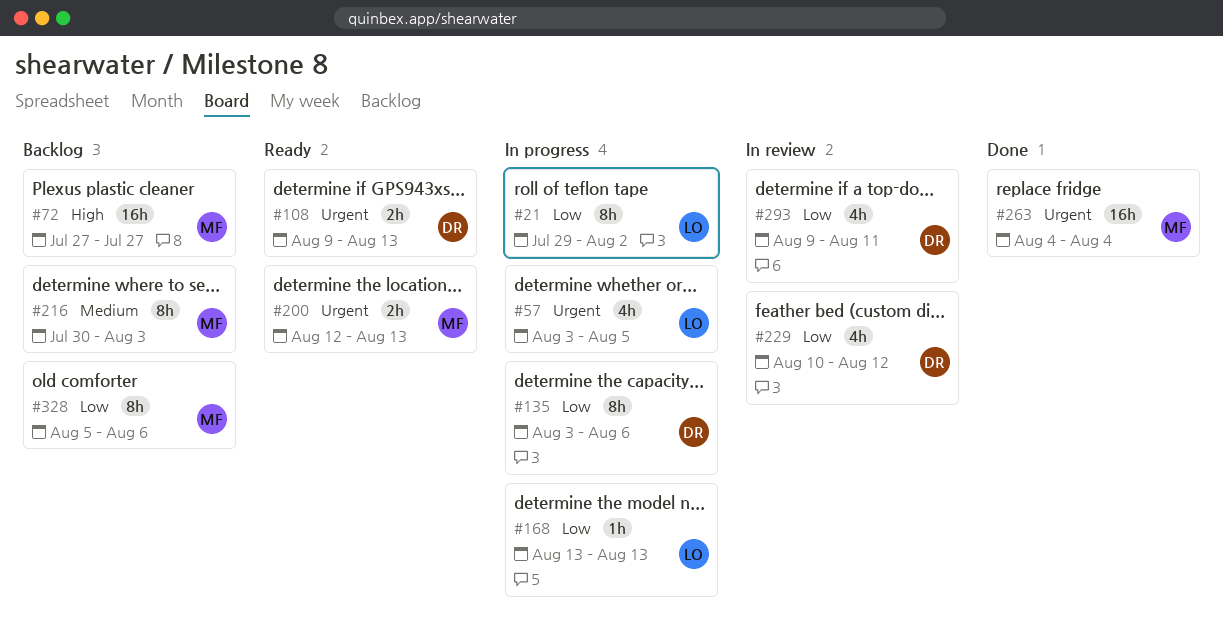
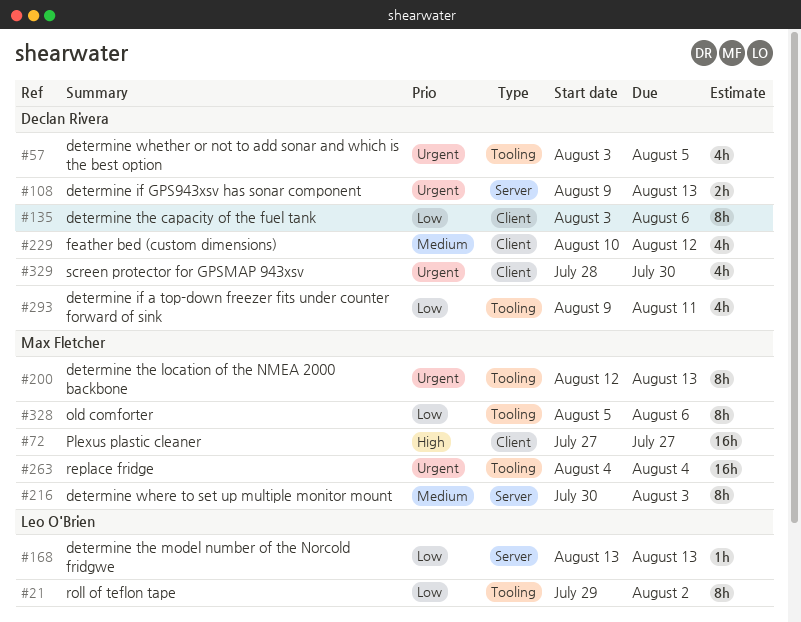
#57, owner: Leo O'Brien -> Declan Rivera
#200, estimate: 2h -> 8h
#229, priority: Low -> Medium
#329: none -> present

